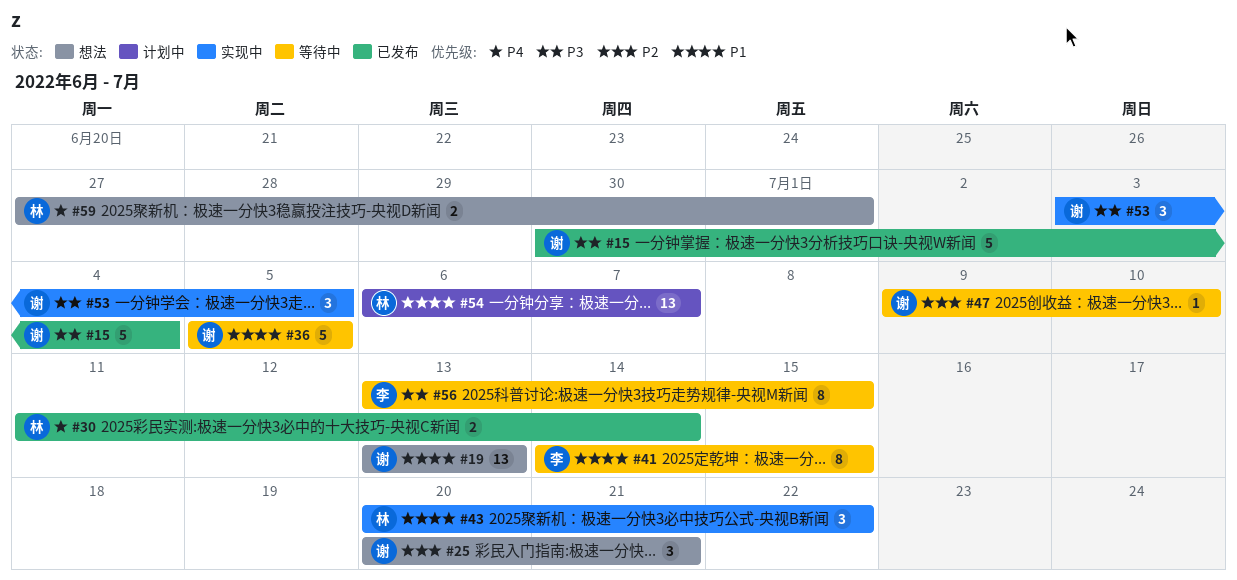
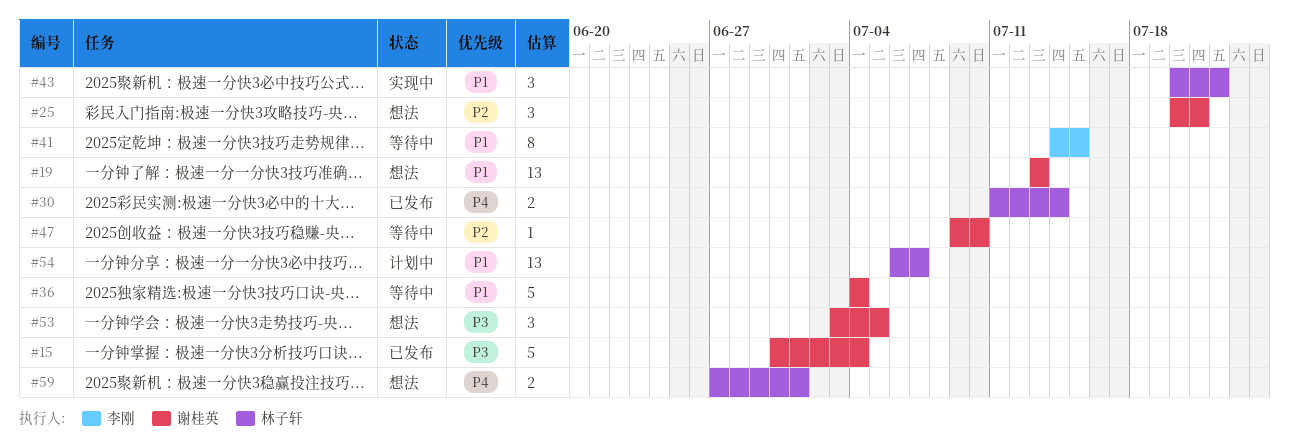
#36, start: Jul 5 -> Jul 4
#36, due: Jul 5 -> Jul 4
#53, status: 实现中 -> 想法
#56: present -> none

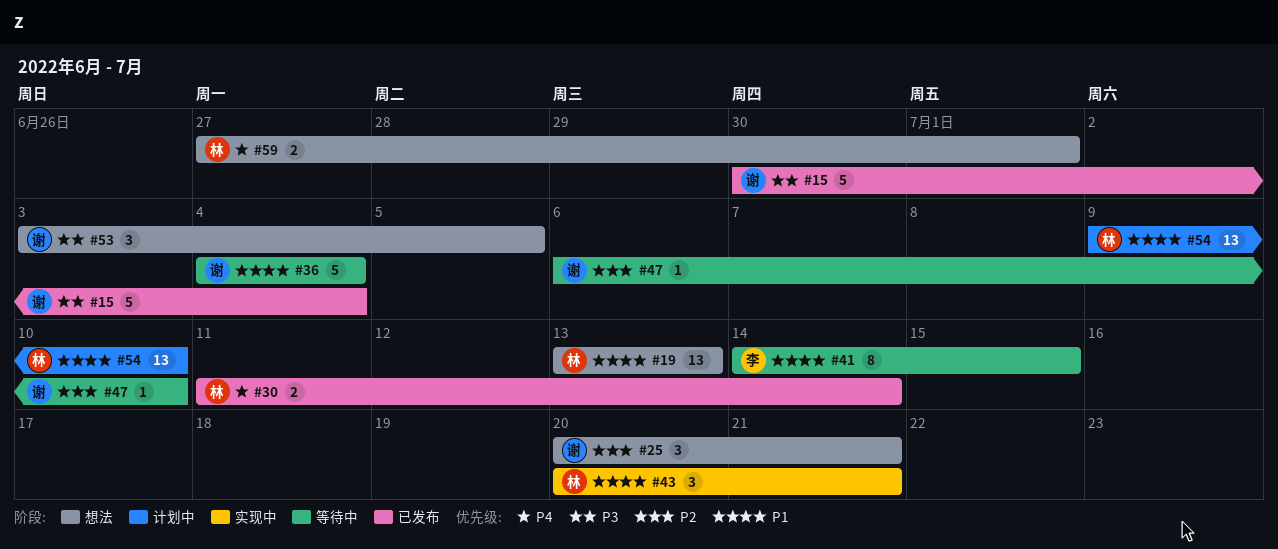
#19, owner: 谢桂英 -> 林子轩
#43, due: Jul 22 -> Jul 21
#47, start: Jul 9 -> Jul 6
#54, start: Jul 6 -> Jul 9
#54, due: Jul 7 -> Jul 10

